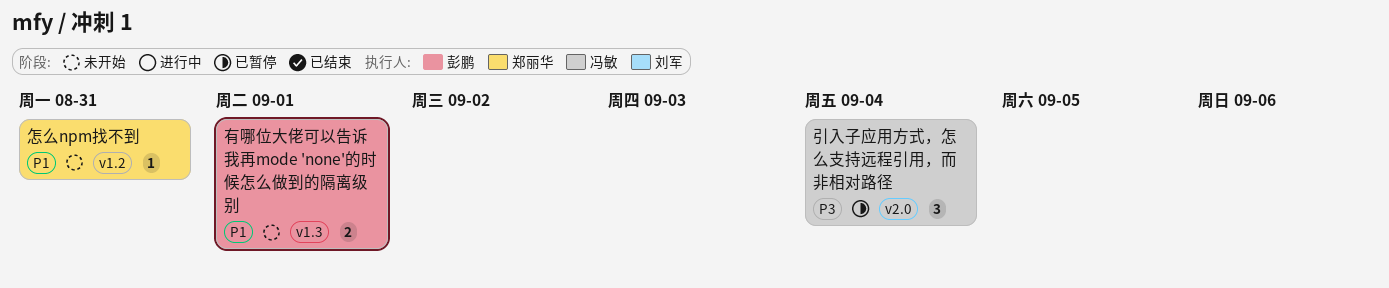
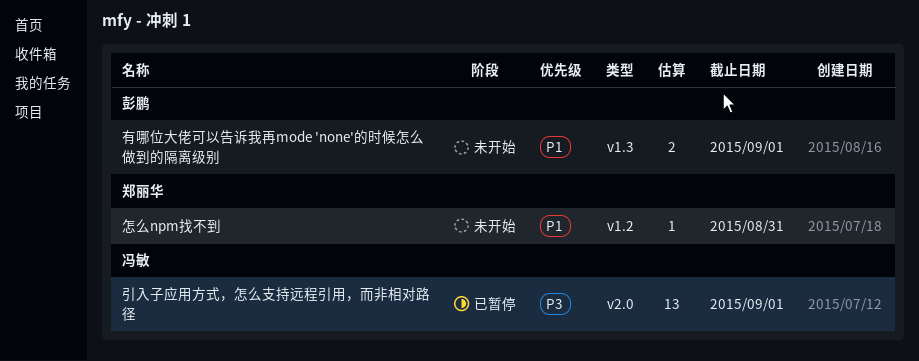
引入子应用方式，怎么支持远程引用，而非相对路径, estimate: 3 -> 13
引入子应用方式，怎么支持远程引用，而非相对路径, due: Sep 4 -> Sep 1

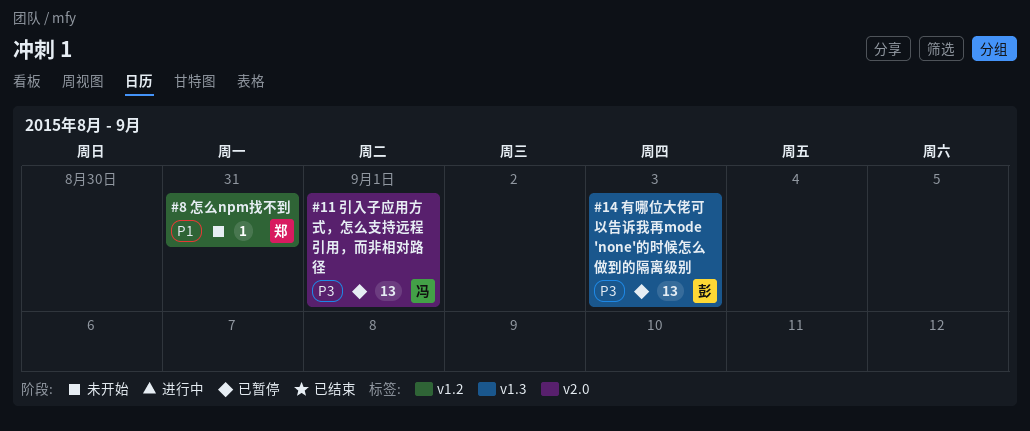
有哪位大佬可以告诉我再mode 'none'的时候怎么做到的隔离级别, status: 未开始 -> 已暂停
有哪位大佬可以告诉我再mode 'none'的时候怎么做到的隔离级别, priority: P1 -> P3
有哪位大佬可以告诉我再mode 'none'的时候怎么做到的隔离级别, estimate: 2 -> 13
有哪位大佬可以告诉我再mode 'none'的时候怎么做到的隔离级别, due: Sep 1 -> Sep 3

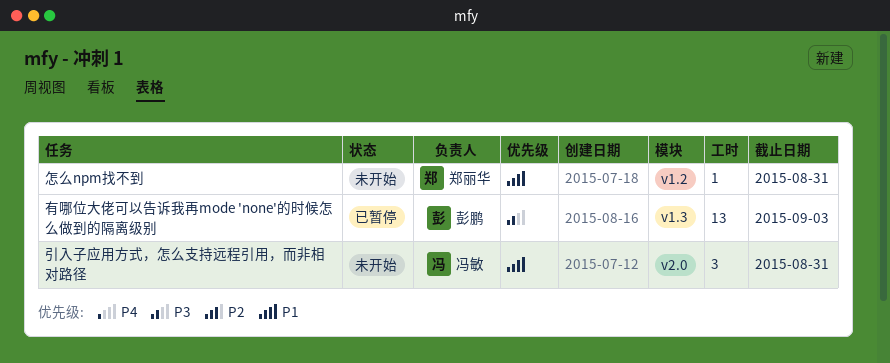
引入子应用方式，怎么支持远程引用，而非相对路径, status: 已暂停 -> 未开始
引入子应用方式，怎么支持远程引用，而非相对路径, priority: P3 -> P1
引入子应用方式，怎么支持远程引用，而非相对路径, estimate: 13 -> 3
引入子应用方式，怎么支持远程引用，而非相对路径, due: Sep 1 -> Aug 31

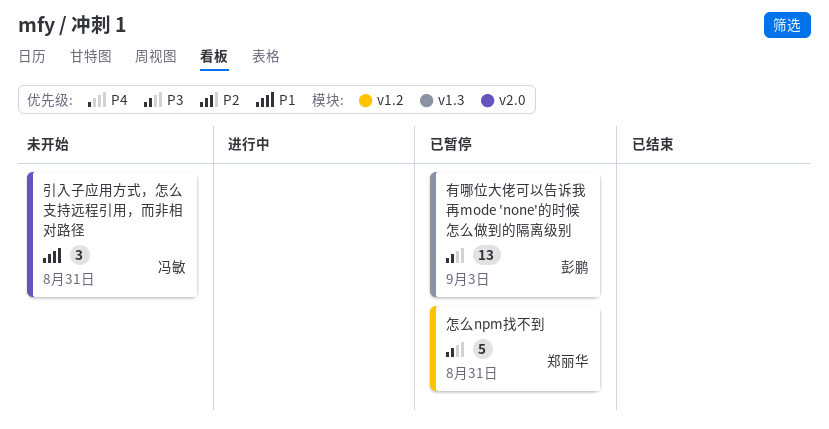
怎么npm找不到, status: 未开始 -> 已暂停
怎么npm找不到, priority: P1 -> P3
怎么npm找不到, estimate: 1 -> 5

